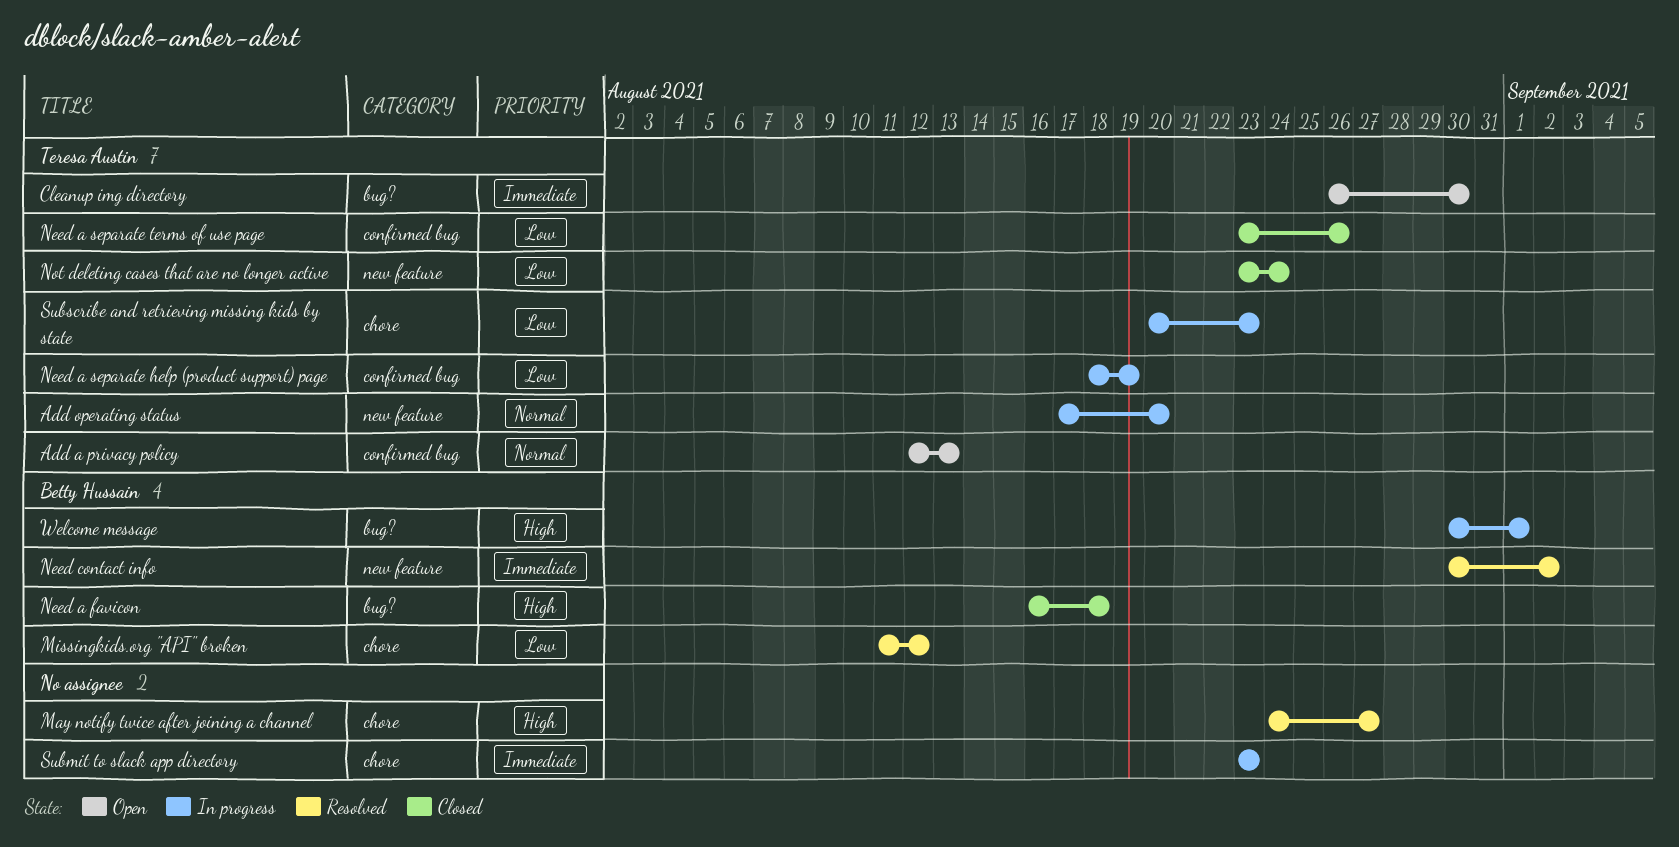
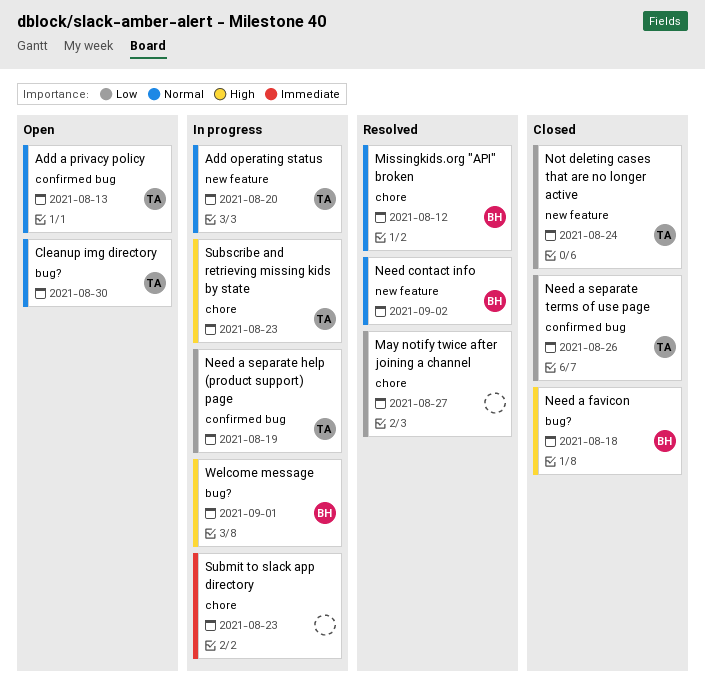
Cleanup img directory, priority: Immediate -> Normal
May notify twice after joining a channel, priority: High -> Low
Missingkids.org "API" broken, priority: Low -> Normal
Need contact info, priority: Immediate -> Normal
Subscribe and retrieving missing kids by state, priority: Low -> High

